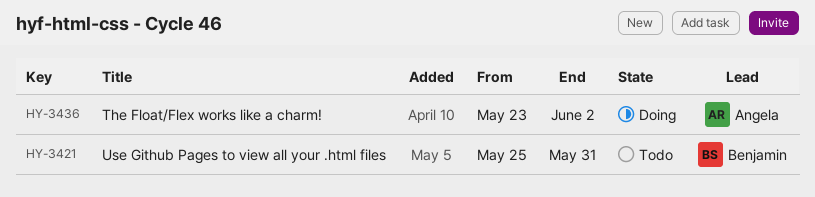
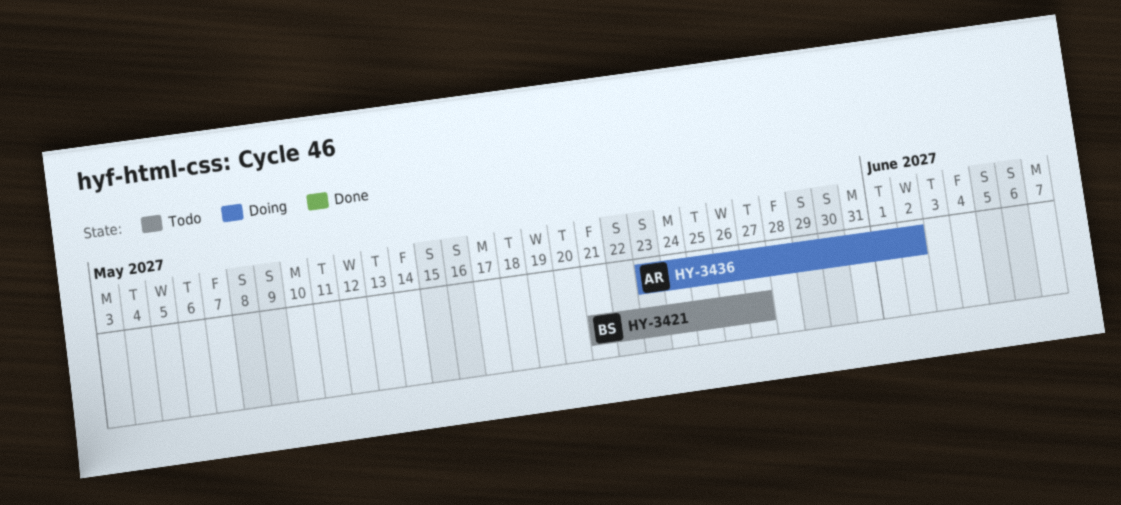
HY-3421, start: May 25 -> May 21
HY-3421, due: May 31 -> May 27

